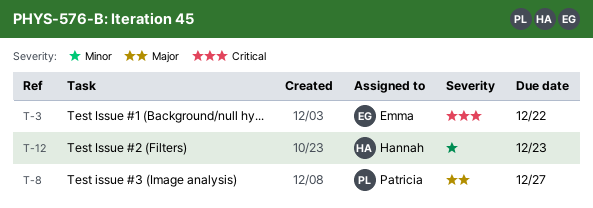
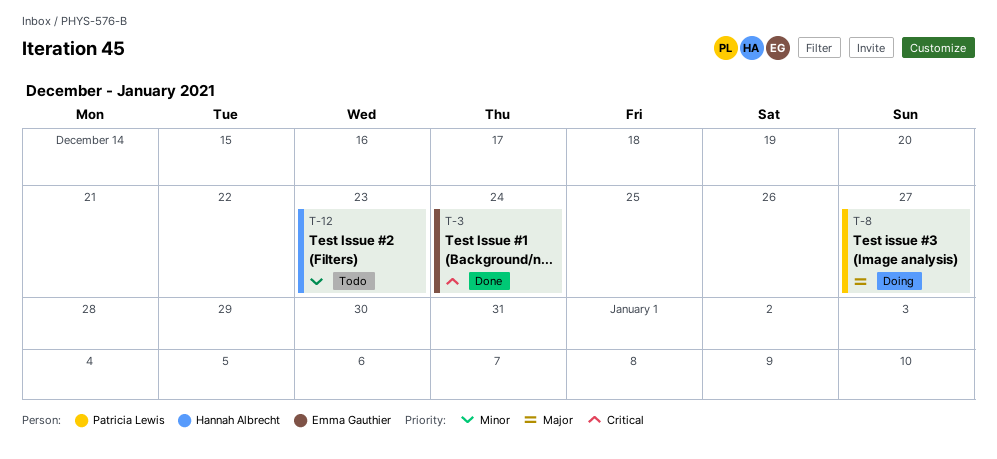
T-3, due: Dec 22 -> Dec 24

